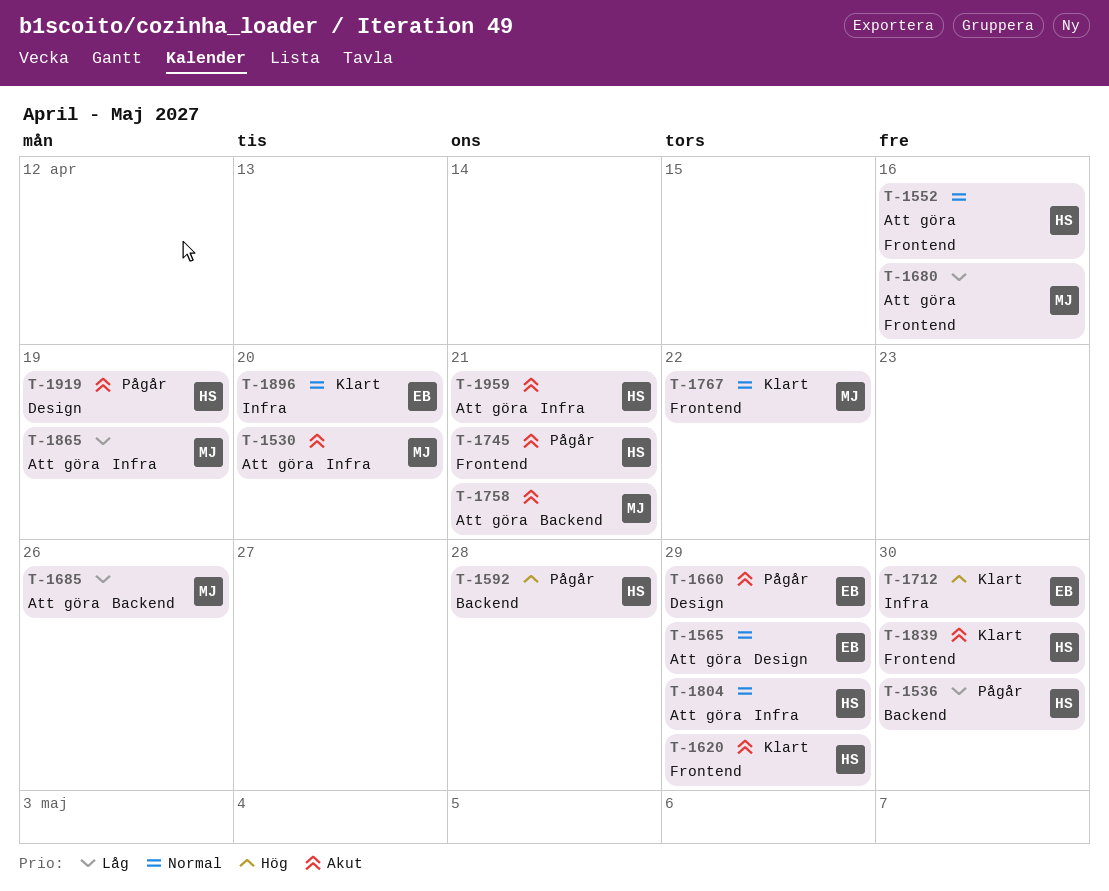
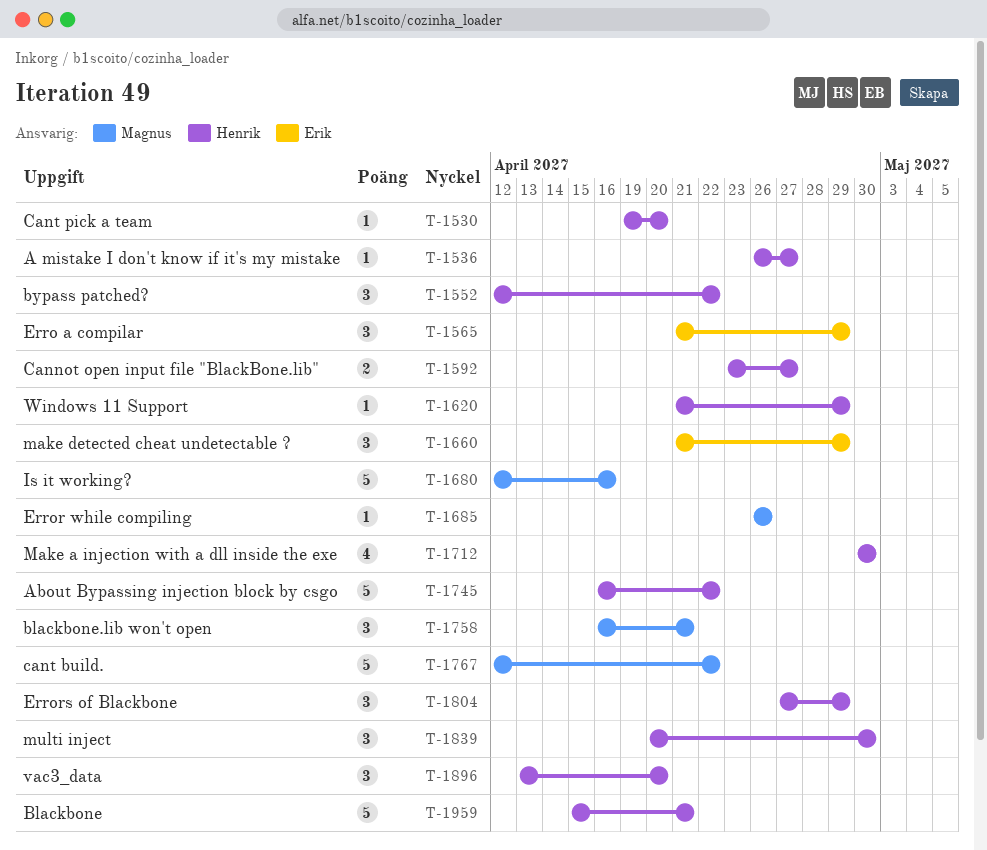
T-1530, owner: Magnus -> Henrik
T-1536, due: Apr 30 -> Apr 27
T-1552, due: Apr 16 -> Apr 22
T-1592, due: Apr 28 -> Apr 27
T-1712, owner: Erik -> Henrik
T-1745, due: Apr 21 -> Apr 22
T-1865: present -> none
T-1896, owner: Erik -> Henrik
T-1919: present -> none

